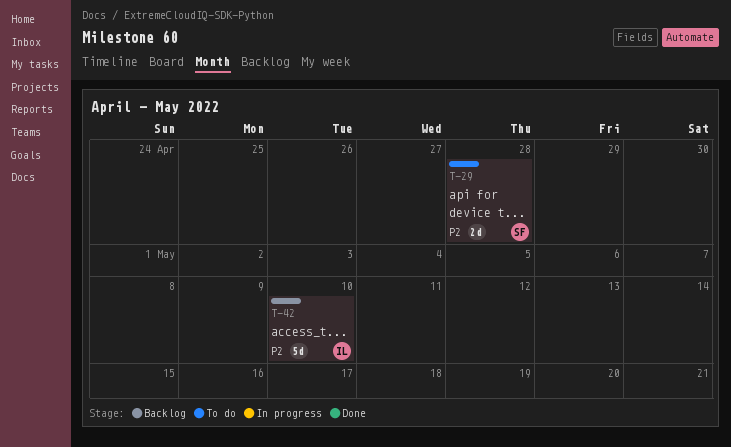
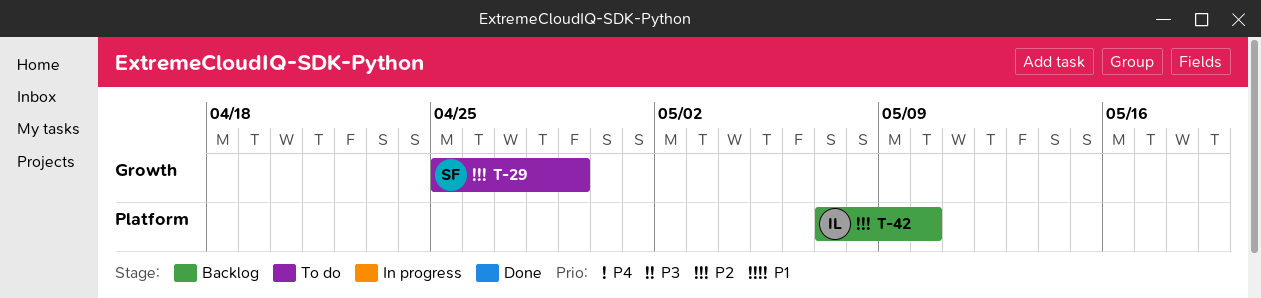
T-29, due: Apr 28 -> Apr 29

